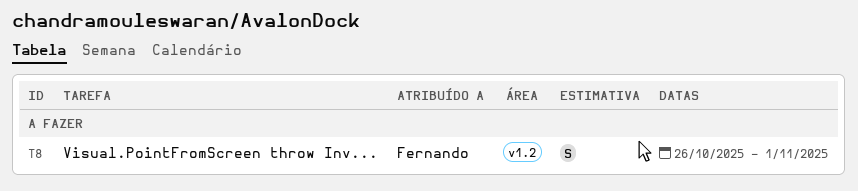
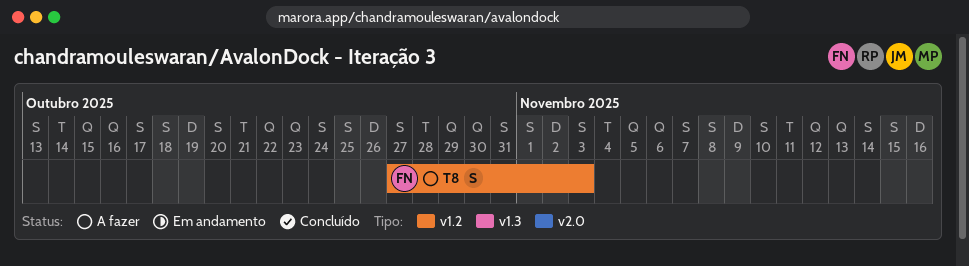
T8, start: Oct 26 -> Oct 27
T8, due: Nov 1 -> Nov 3

